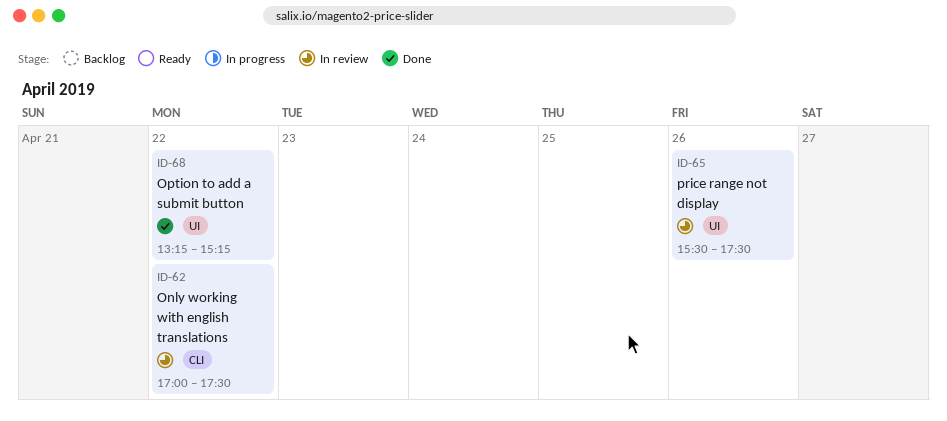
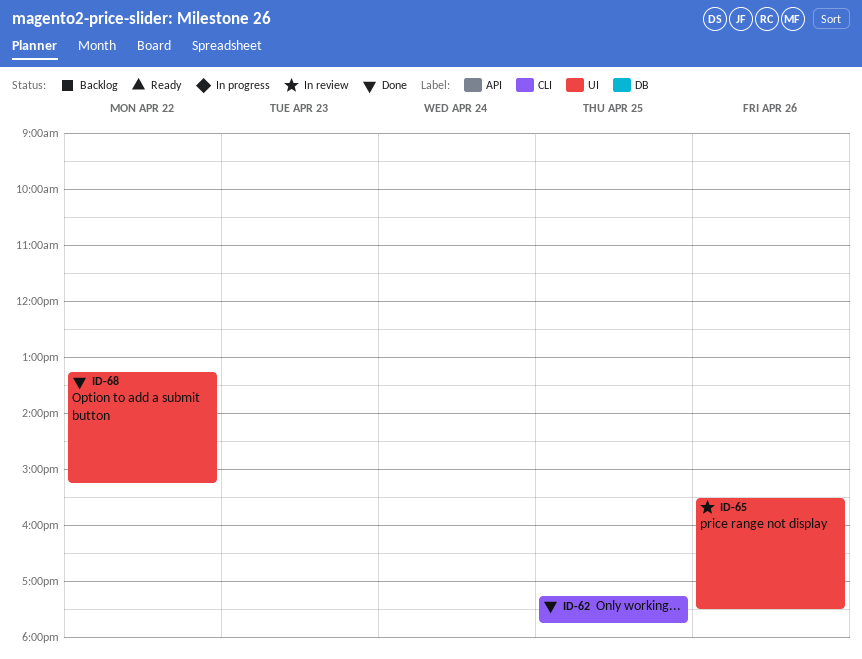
ID-62, status: In review -> Done
ID-62, day: Apr 22 -> Apr 25
ID-62, begins: 17:00 -> 17:15
ID-62, ends: 17:30 -> 17:45

